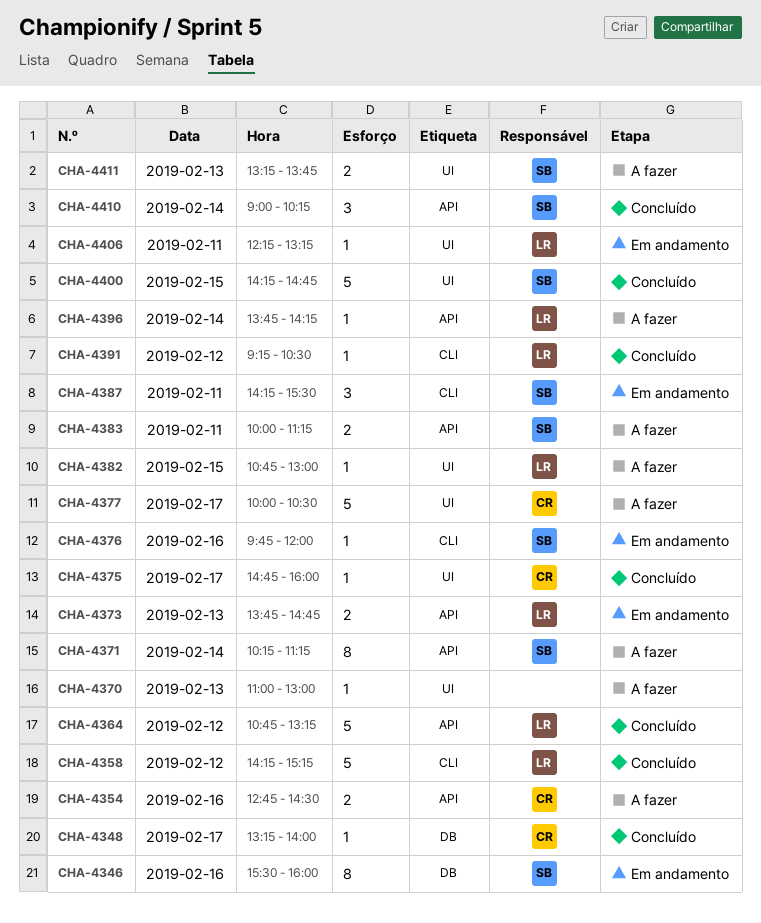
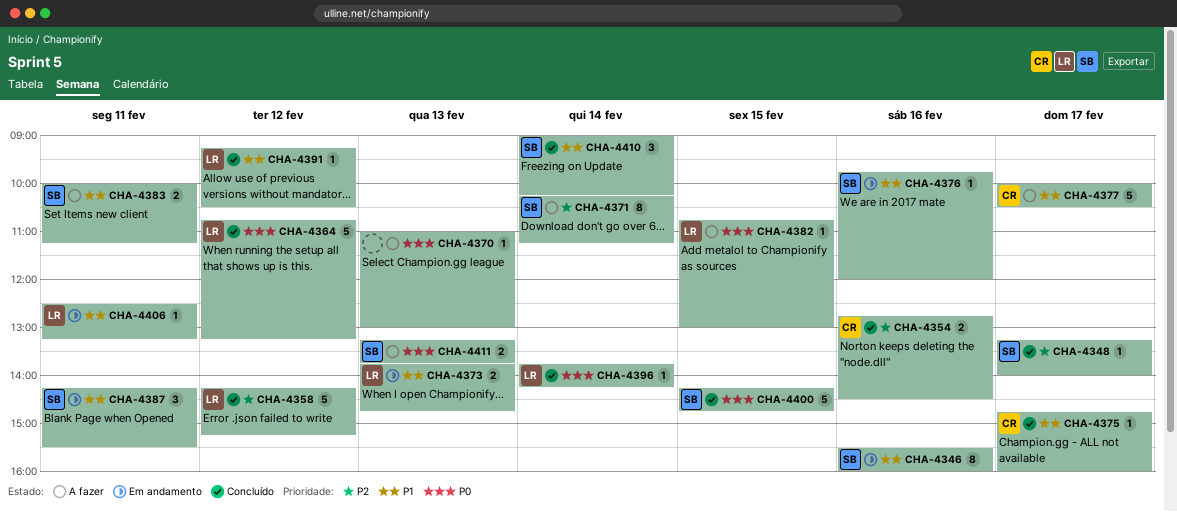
CHA-4348, owner: CR -> SB
CHA-4354, status: A fazer -> Concluído
CHA-4396, status: A fazer -> Concluído
CHA-4406, begins: 12:15 -> 12:30

